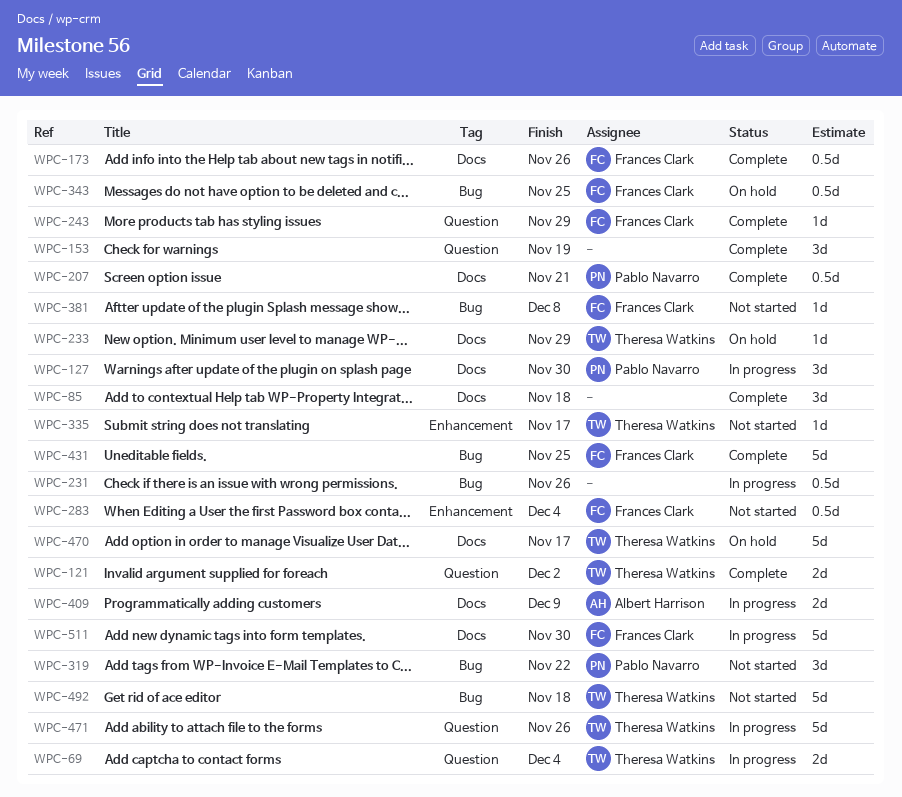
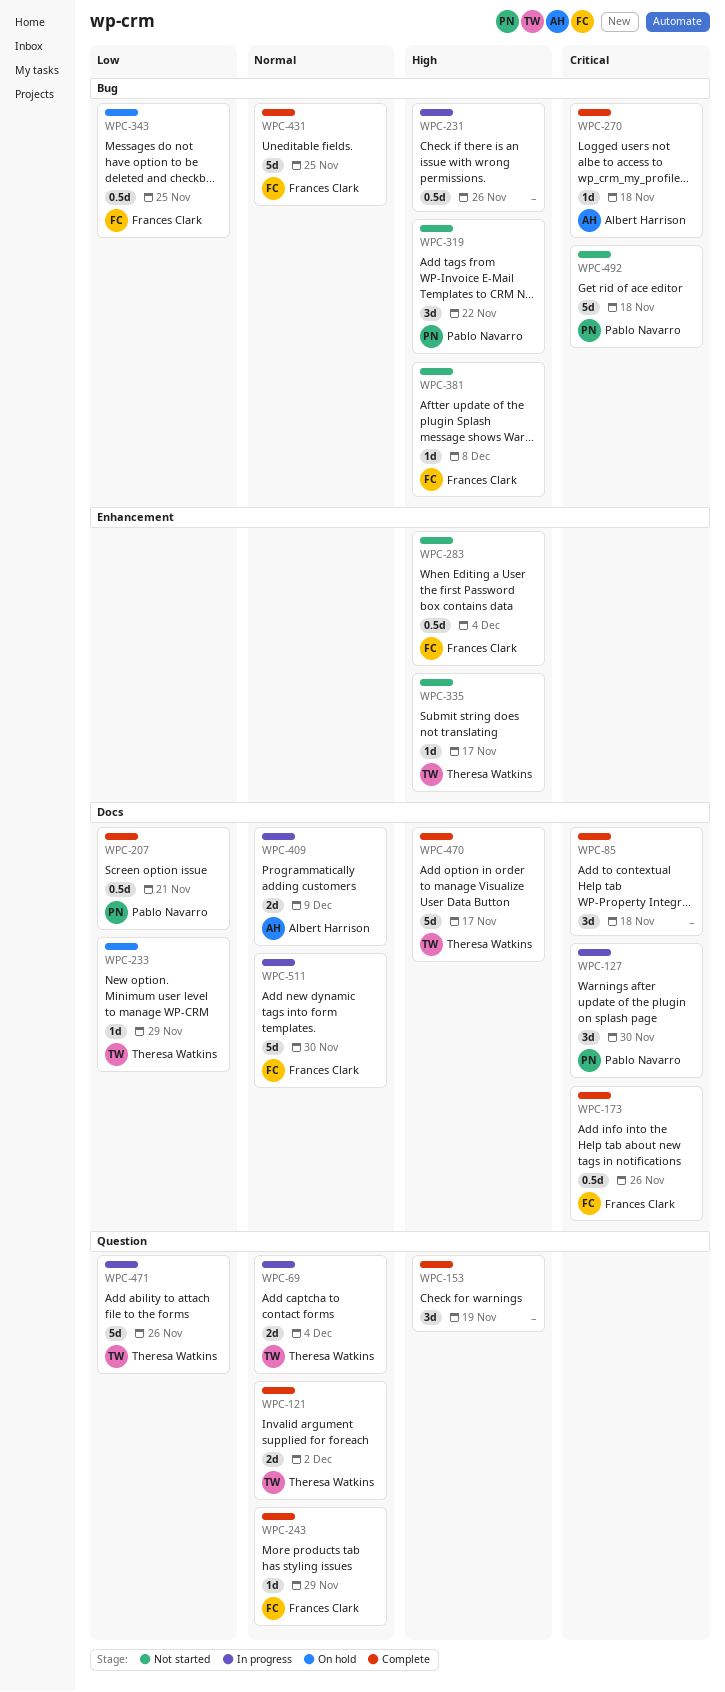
WPC-270: none -> present
WPC-470, status: On hold -> Complete
WPC-492, owner: Theresa Watkins -> Pablo Navarro

